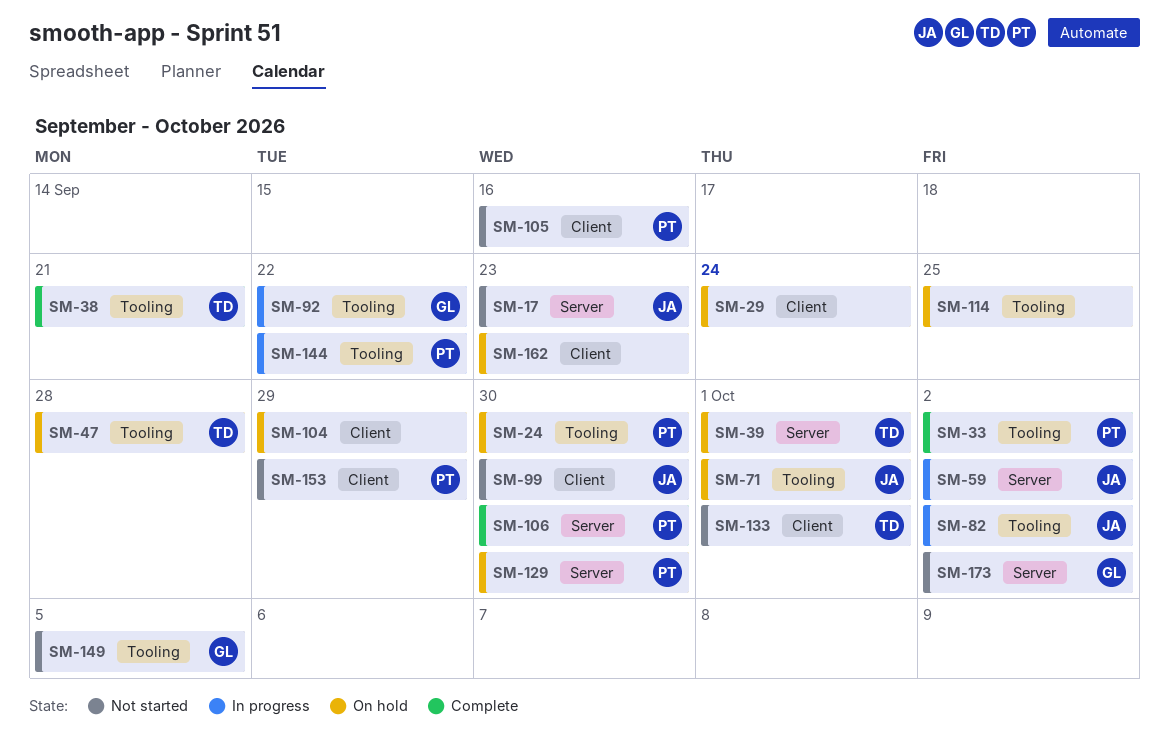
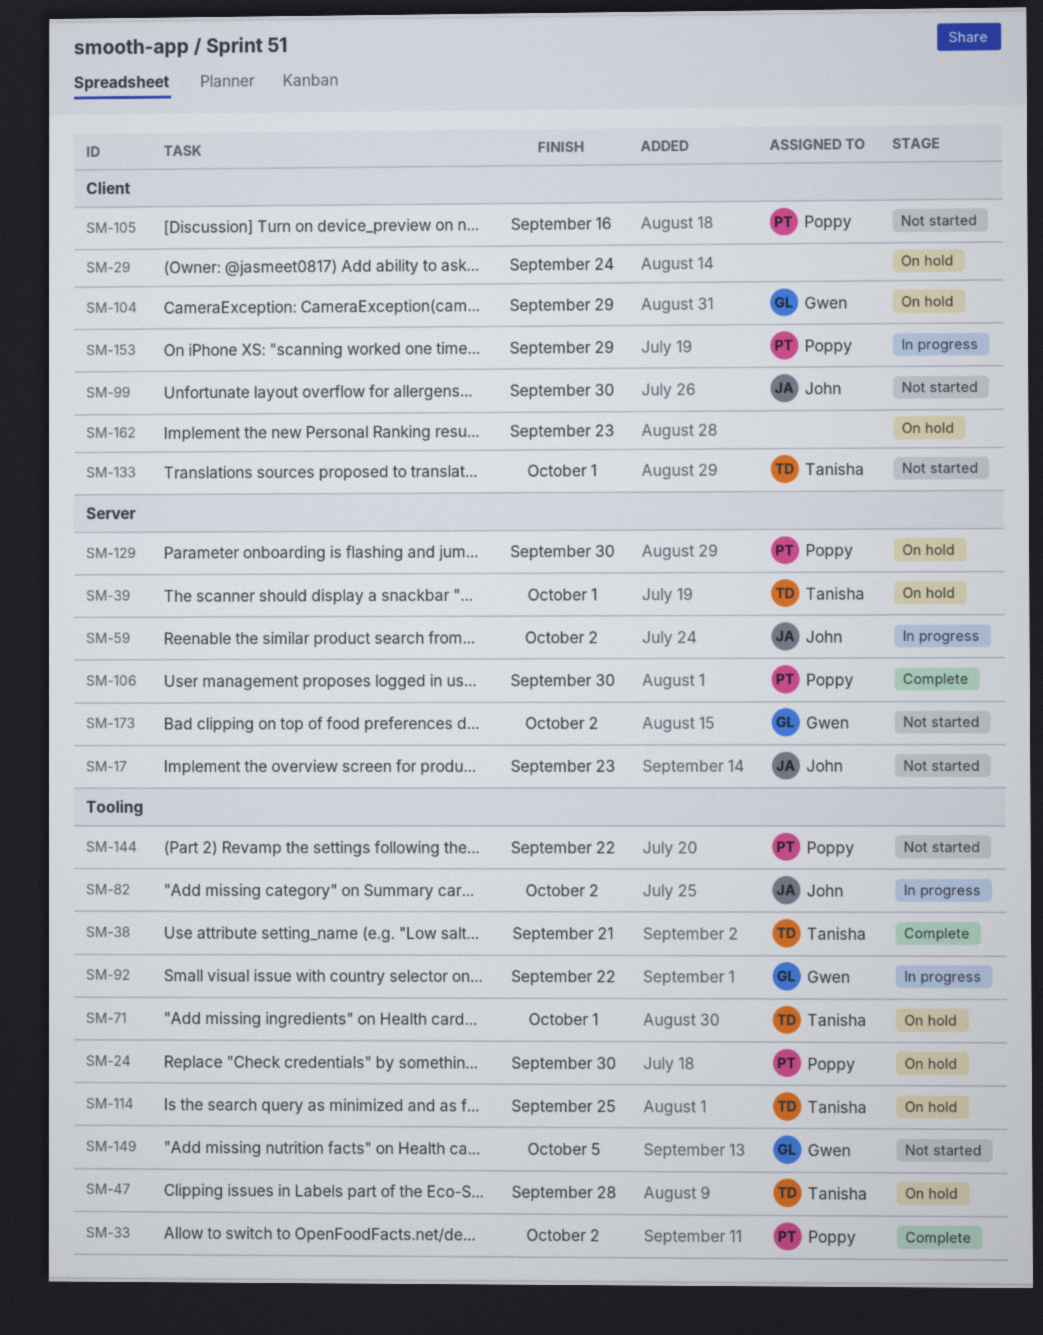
SM-71, owner: John -> Tanisha
SM-104, owner: none -> Gwen
SM-114, owner: none -> Tanisha
SM-144, status: In progress -> Not started
SM-153, status: Not started -> In progress

